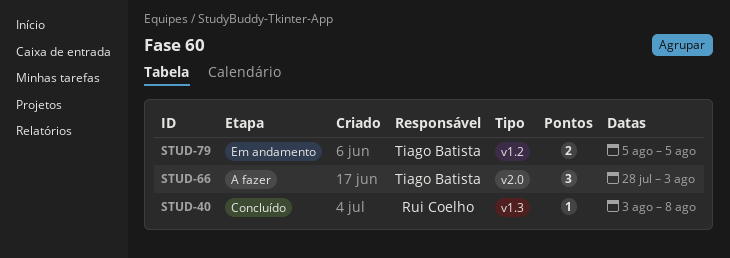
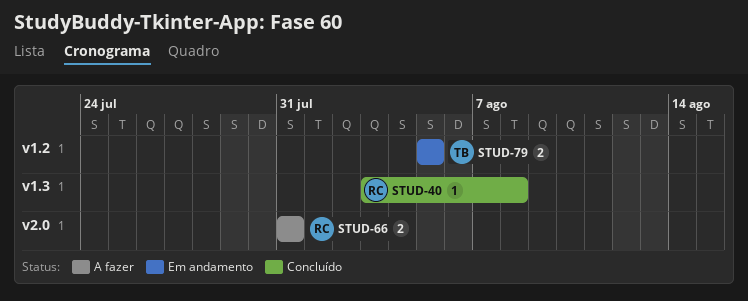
STUD-66, owner: Tiago Batista -> Rui Coelho
STUD-66, estimate: 3 -> 2
STUD-66, start: Jul 28 -> Jul 31
STUD-66, due: Aug 3 -> Jul 31

